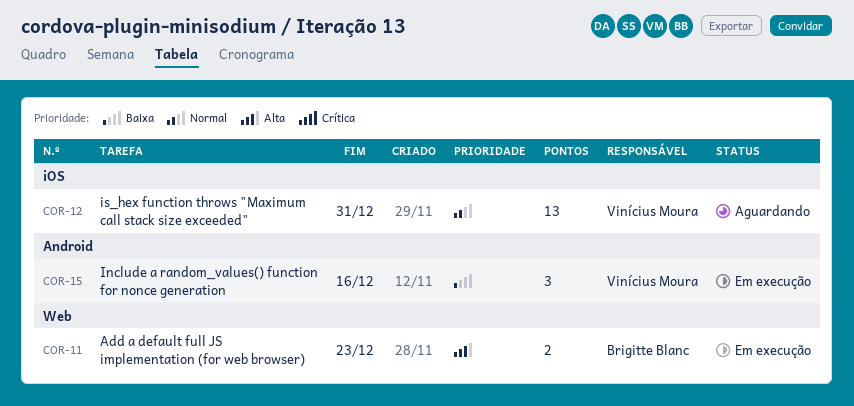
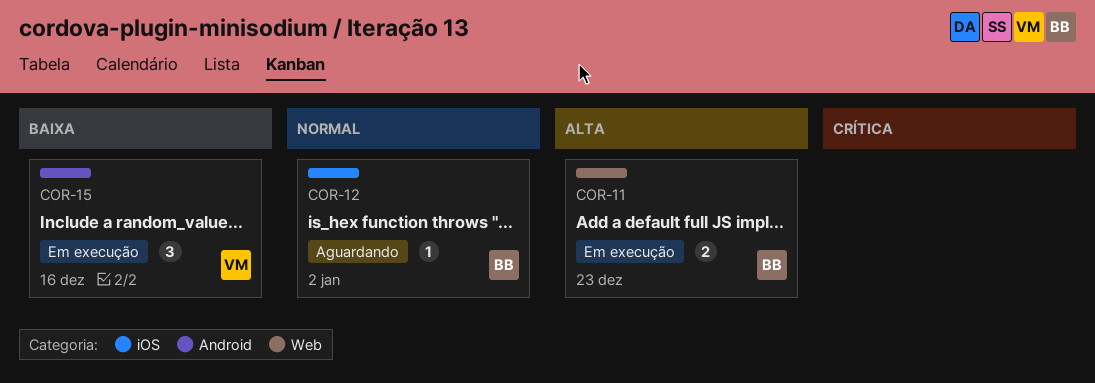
COR-12, owner: Vinícius Moura -> Brigitte Blanc
COR-12, estimate: 13 -> 1
COR-12, due: Dec 31 -> Jan 2

